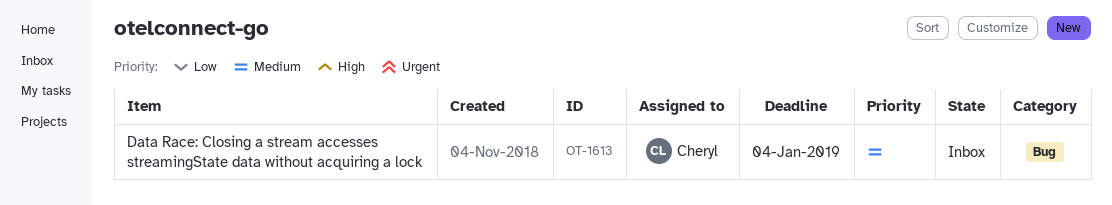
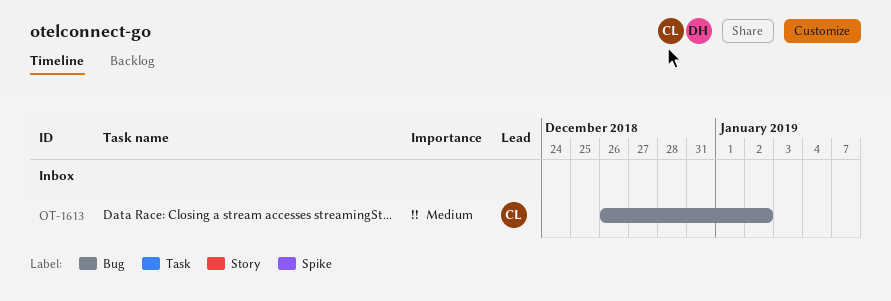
OT-1613, due: Jan 4 -> Jan 2

